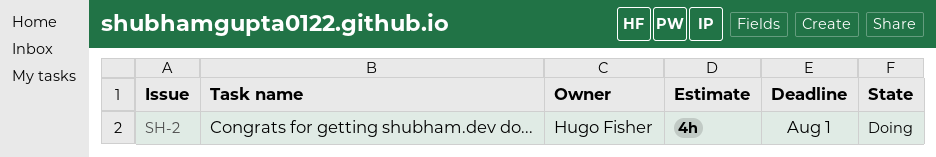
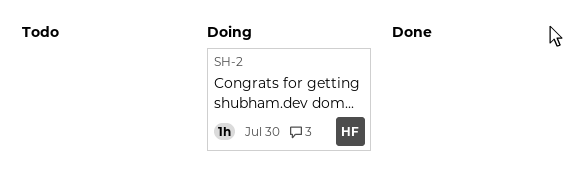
SH-2, estimate: 4h -> 1h
SH-2, due: Aug 1 -> Jul 30

